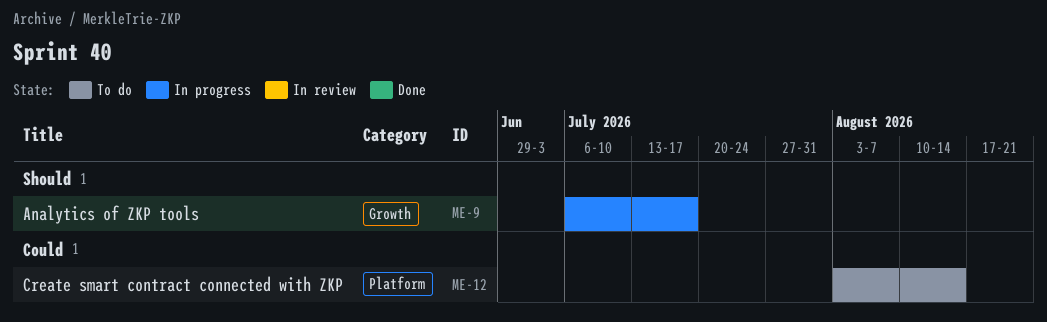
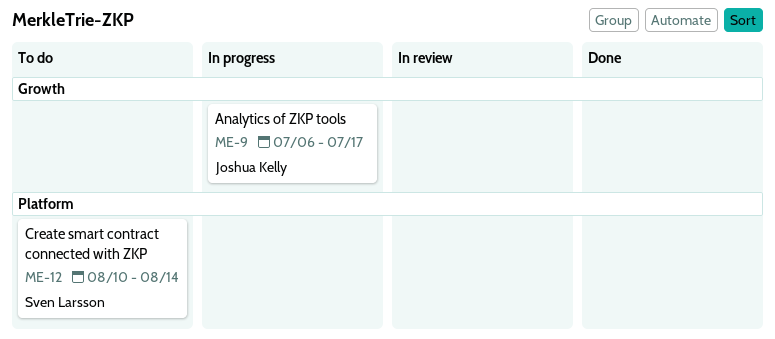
ME-12, start: Aug 3 -> Aug 10

